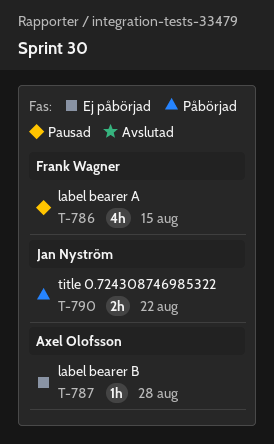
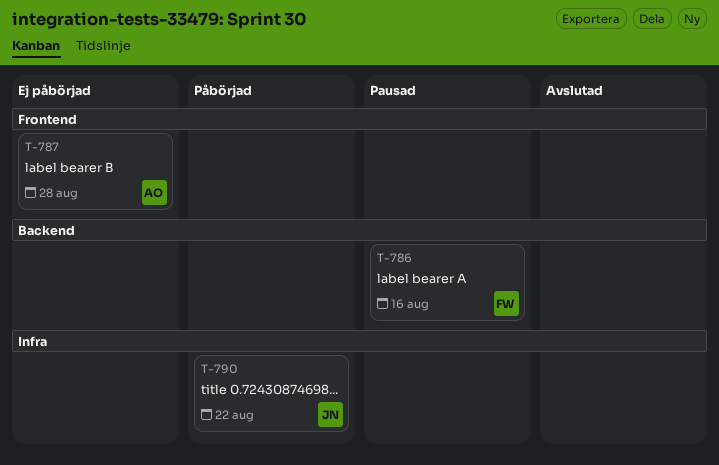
T-786, due: Aug 15 -> Aug 16

